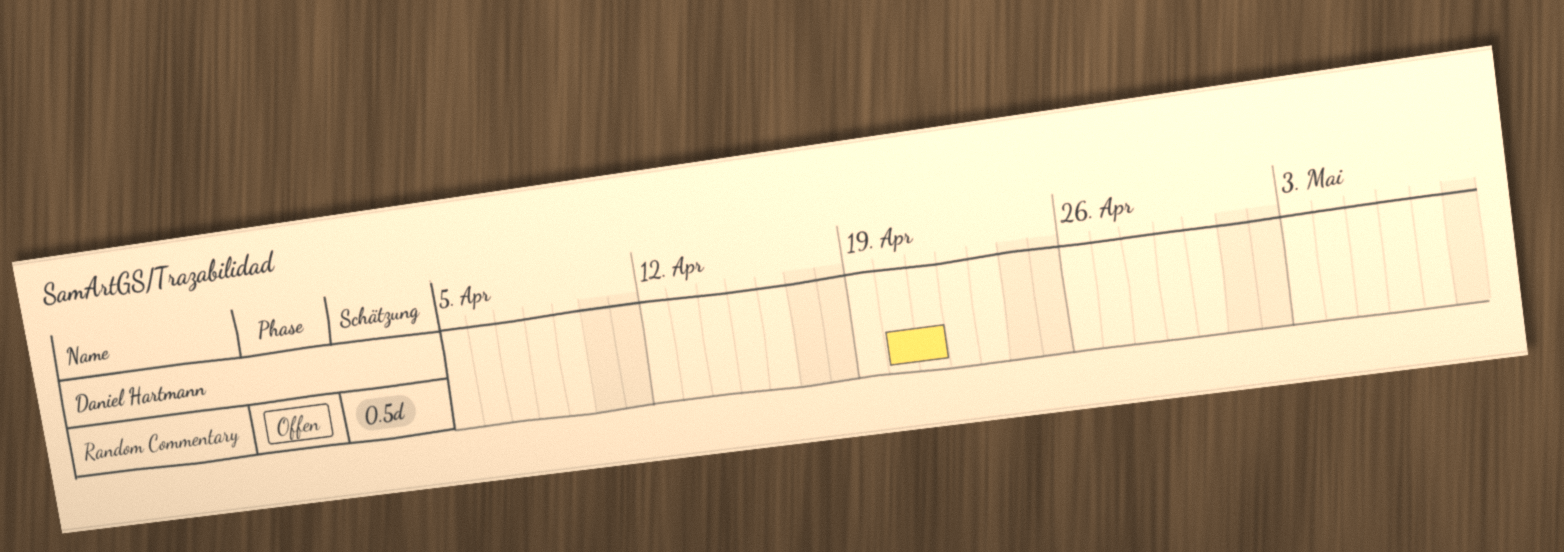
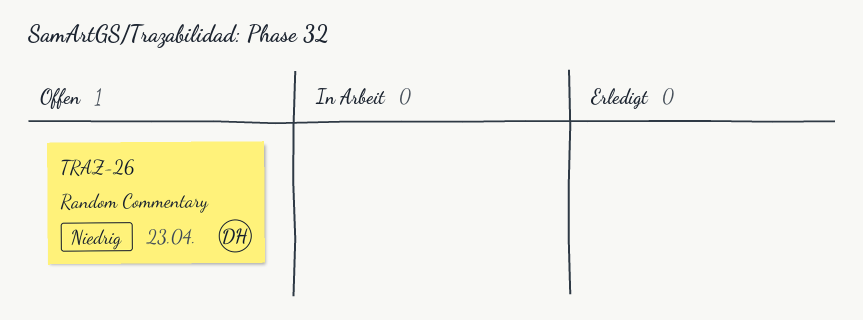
Random Commentary, due: Apr 21 -> Apr 23

